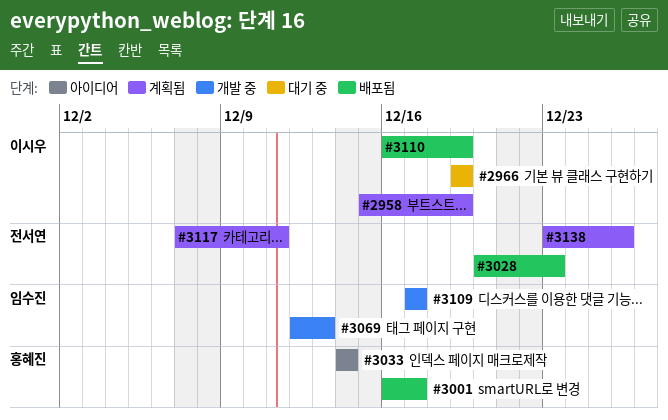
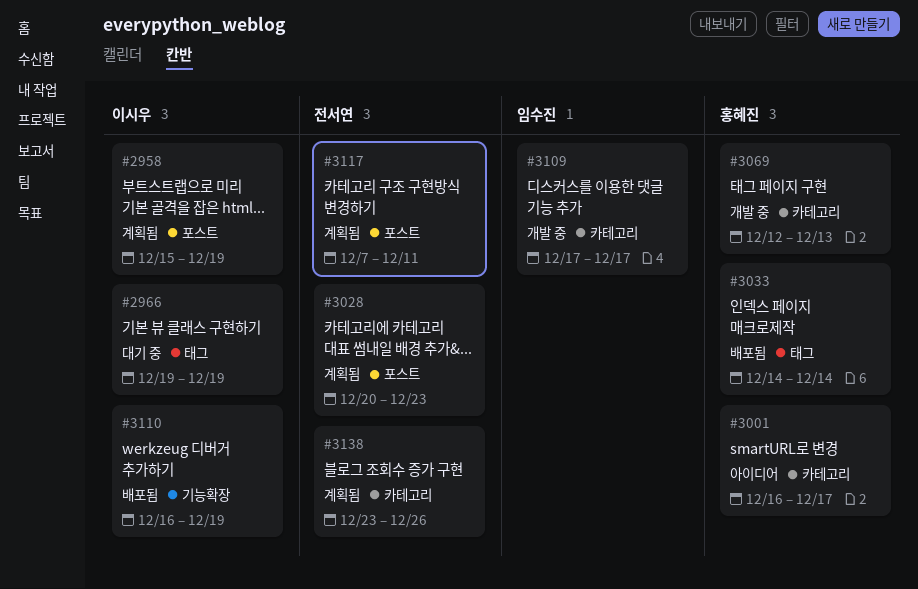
#3001, status: 배포됨 -> 아이디어
#3028, status: 배포됨 -> 계획됨
#3033, status: 아이디어 -> 배포됨
#3069, owner: 임수진 -> 홍혜진

